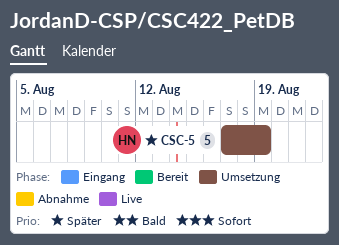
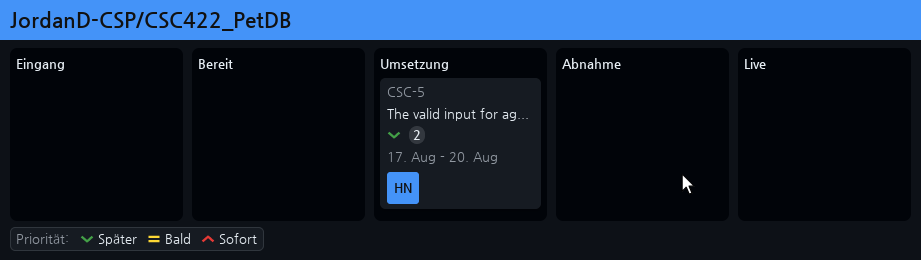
CSC-5, estimate: 5 -> 2
CSC-5, due: Aug 19 -> Aug 20

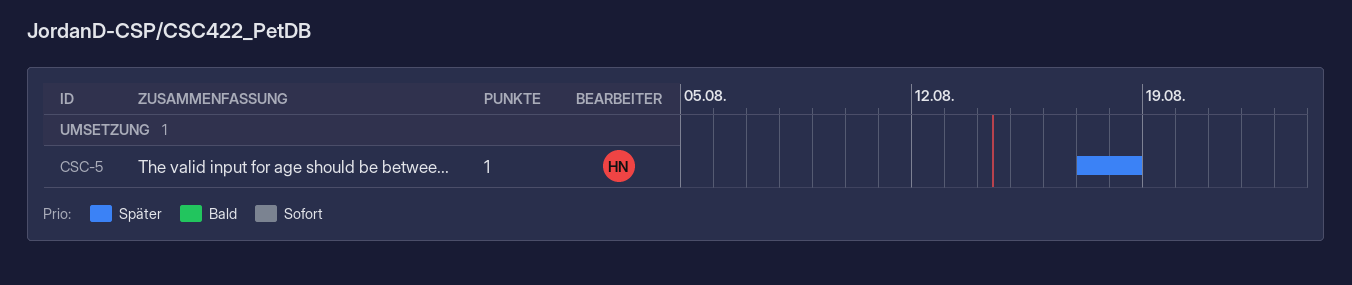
CSC-5, estimate: 2 -> 1
CSC-5, due: Aug 20 -> Aug 18

